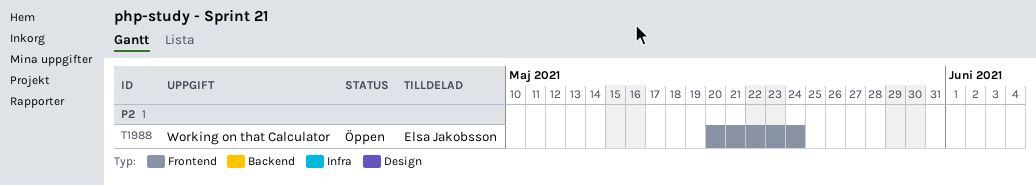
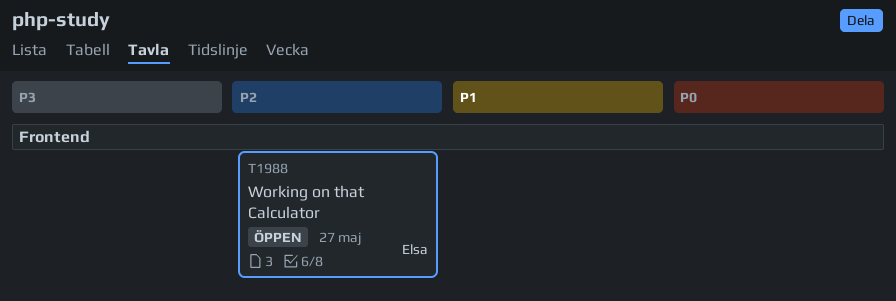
T1988, due: May 24 -> May 27

